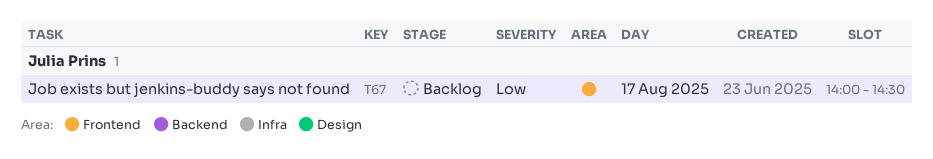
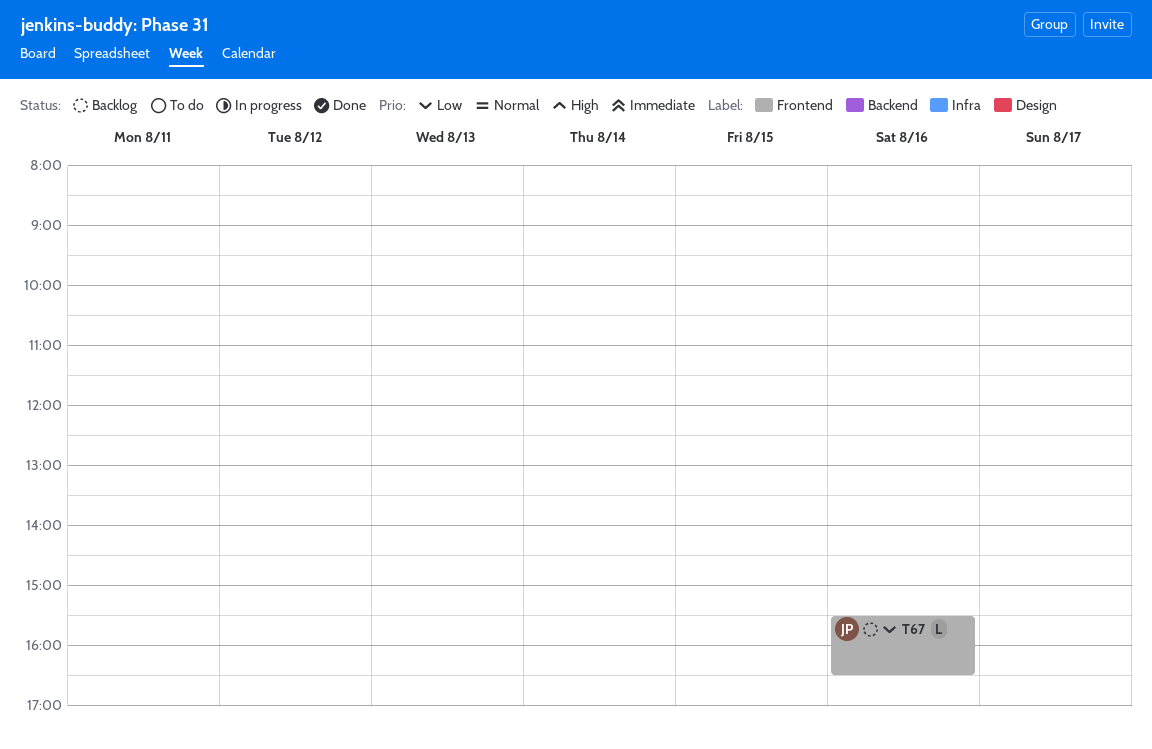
T67, day: Aug 17 -> Aug 16
T67, begins: 14:00 -> 15:30
T67, ends: 14:30 -> 16:30

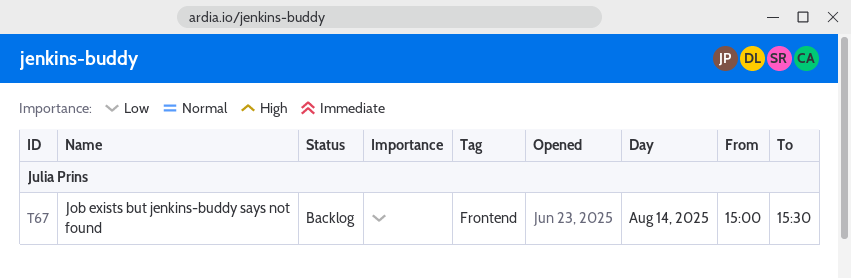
T67, day: Aug 16 -> Aug 14
T67, begins: 15:30 -> 15:00
T67, ends: 16:30 -> 15:30

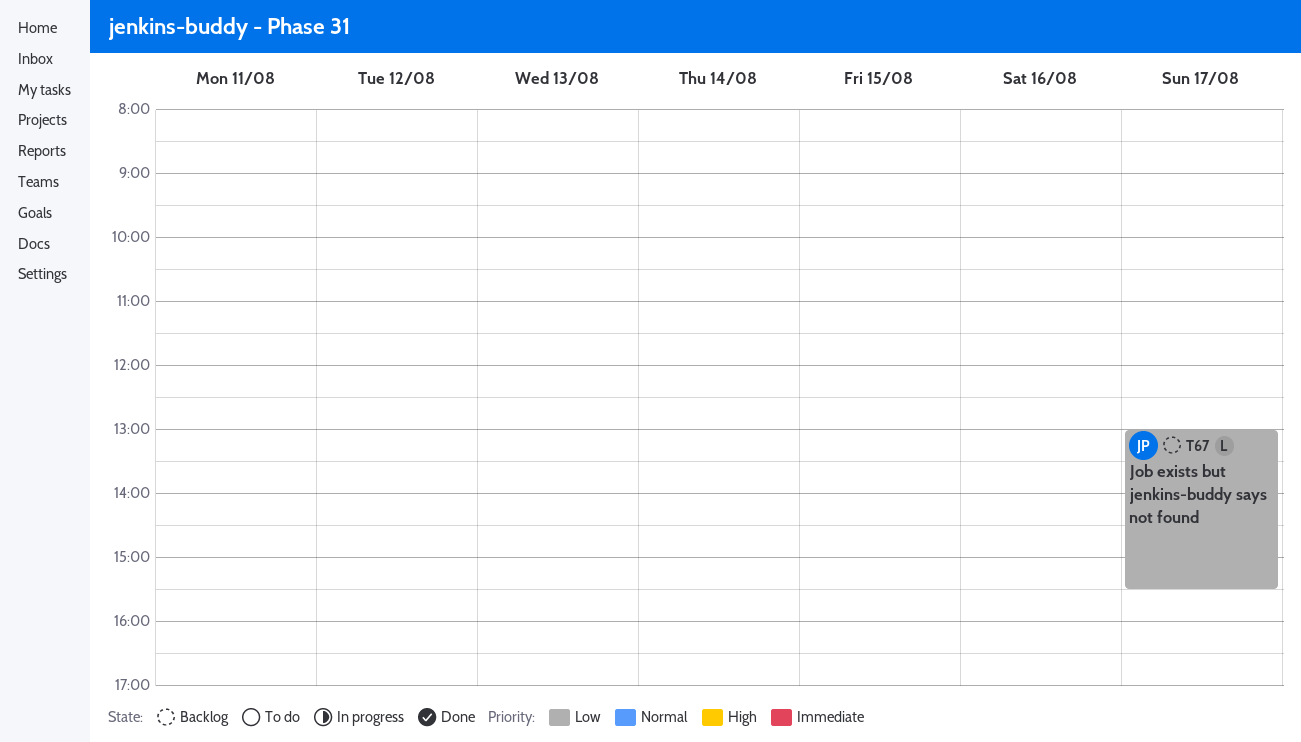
T67, day: Aug 14 -> Aug 17
T67, begins: 15:00 -> 13:00

